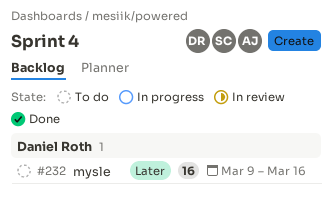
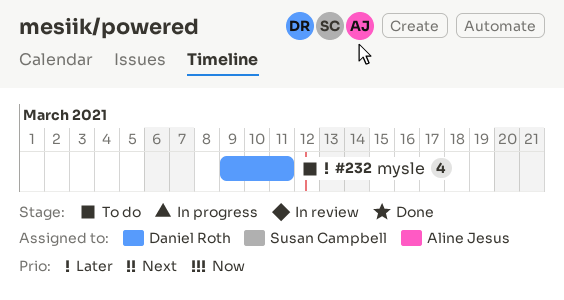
#232, estimate: 16 -> 4
#232, due: Mar 16 -> Mar 11

